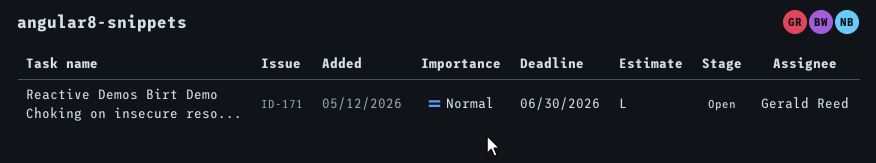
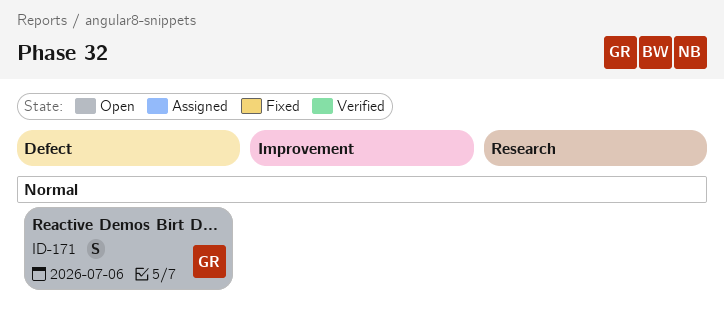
ID-171, estimate: L -> S
ID-171, due: Jun 30 -> Jul 6

